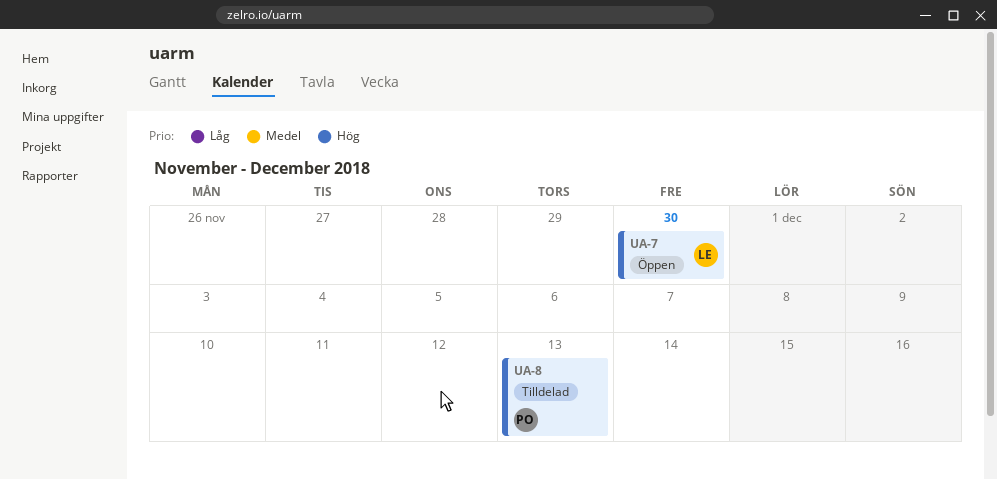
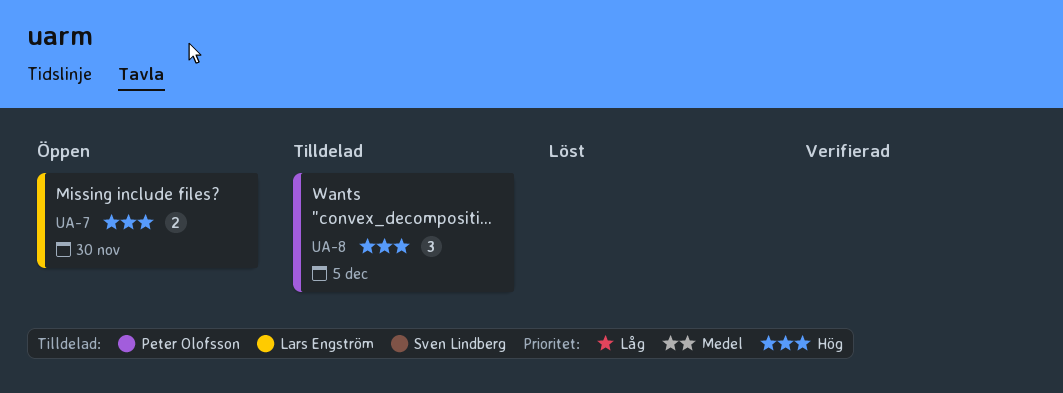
UA-8, due: Dec 13 -> Dec 5

